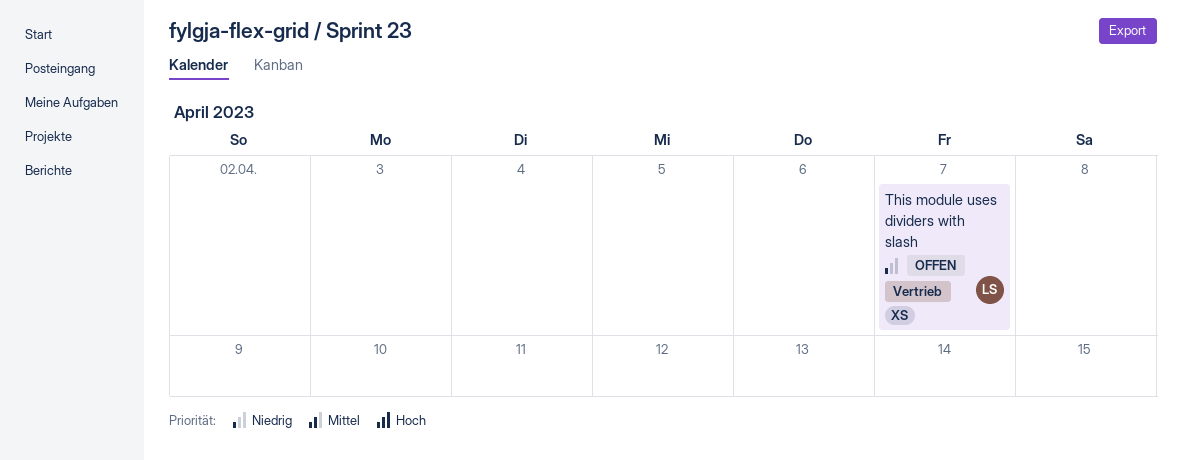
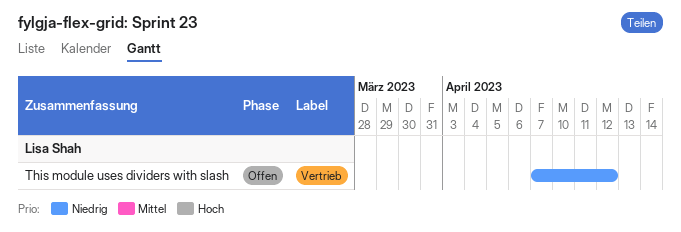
This module uses dividers with slash, due: Apr 7 -> Apr 12

